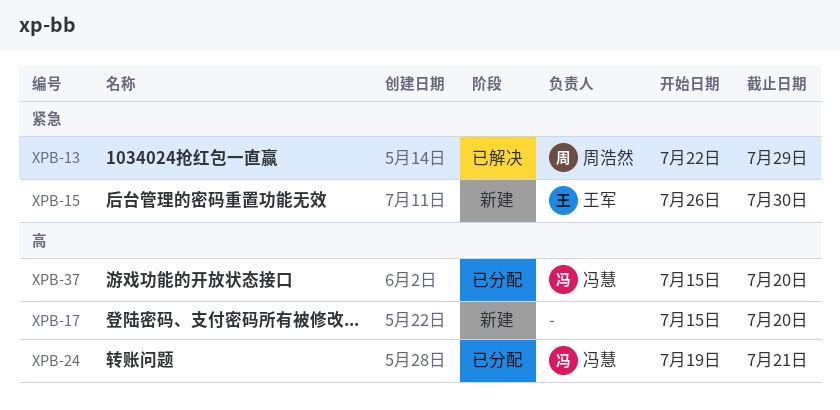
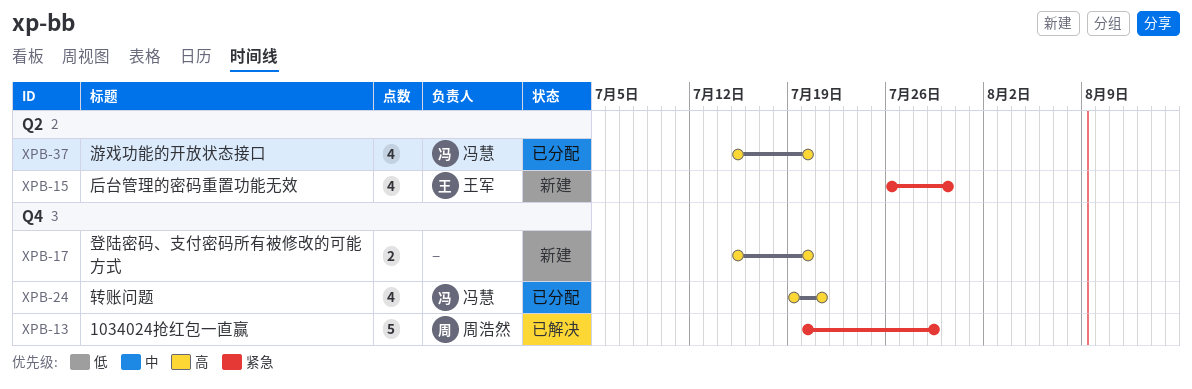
XPB-13, start: Jul 22 -> Jul 20

